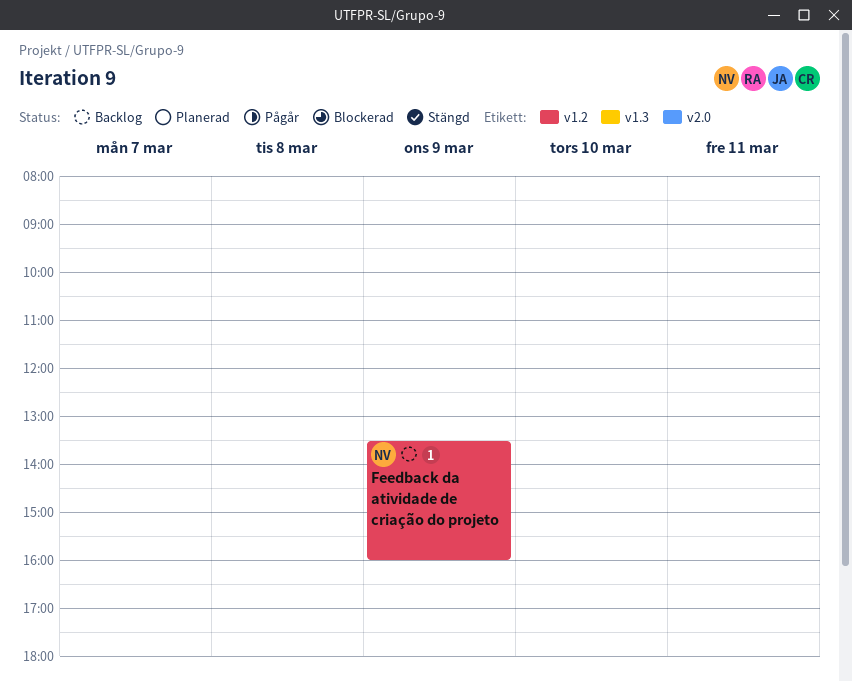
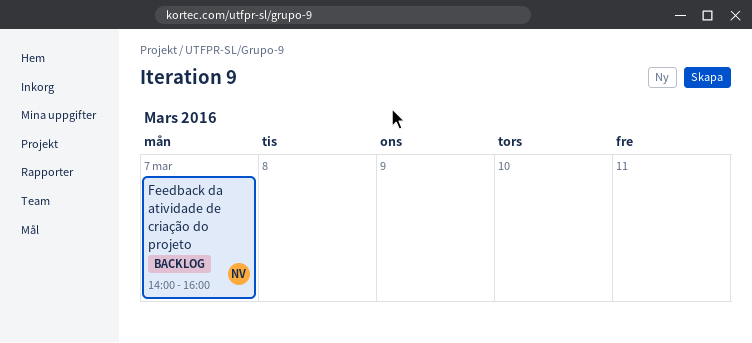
Feedback da atividade de criação do projeto, day: Mar 9 -> Mar 7
Feedback da atividade de criação do projeto, begins: 13:30 -> 14:00

